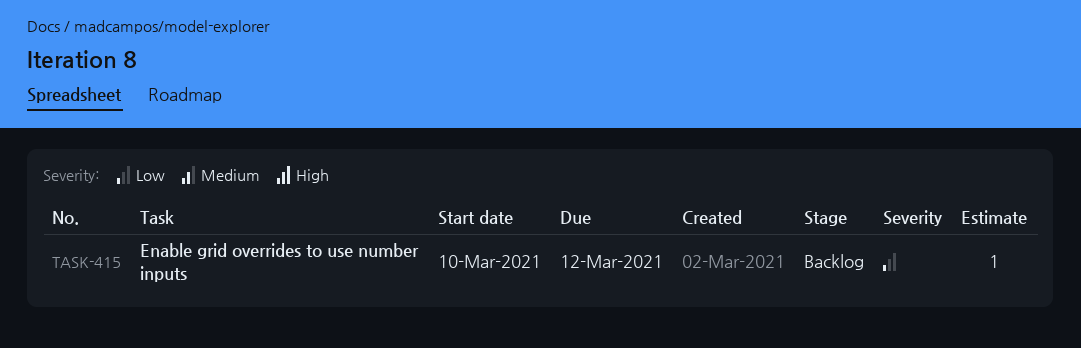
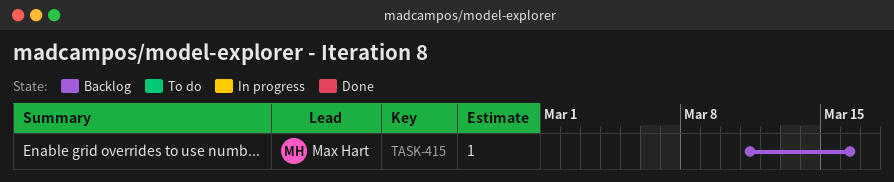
TASK-415, start: Mar 10 -> Mar 11
TASK-415, due: Mar 12 -> Mar 16

